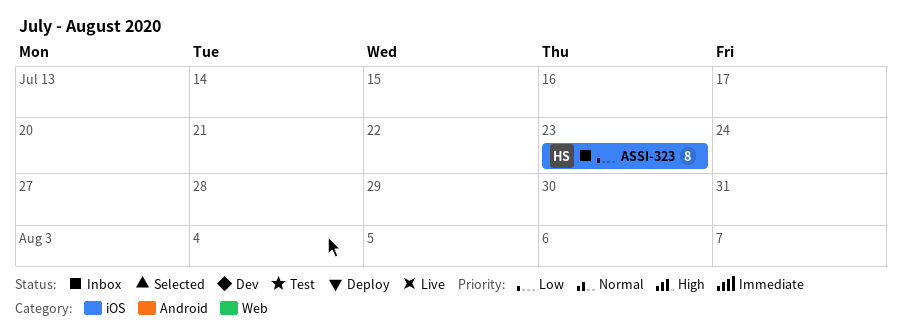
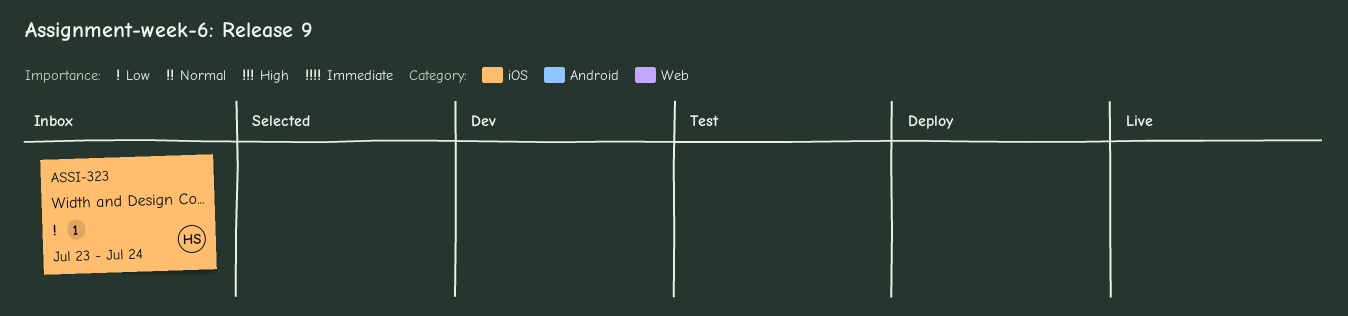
ASSI-323, estimate: 8 -> 1
ASSI-323, due: Jul 23 -> Jul 24

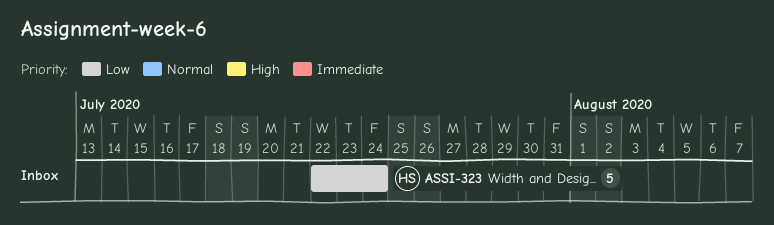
ASSI-323, estimate: 1 -> 5
ASSI-323, start: Jul 23 -> Jul 22

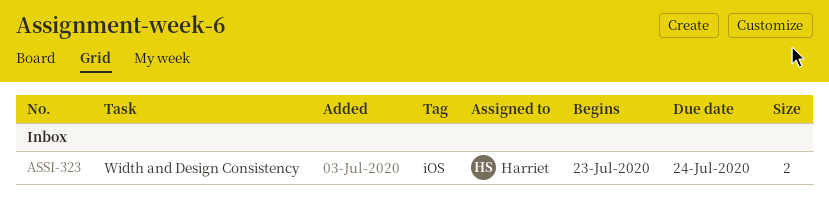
ASSI-323, estimate: 5 -> 2
ASSI-323, start: Jul 22 -> Jul 23

